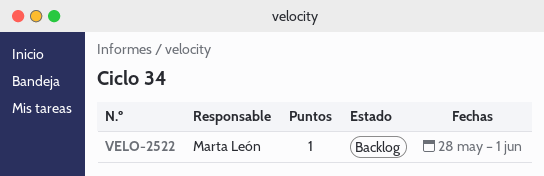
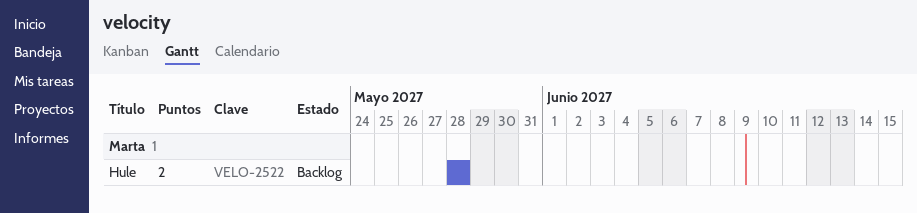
VELO-2522, estimate: 1 -> 2
VELO-2522, due: Jun 1 -> May 28

